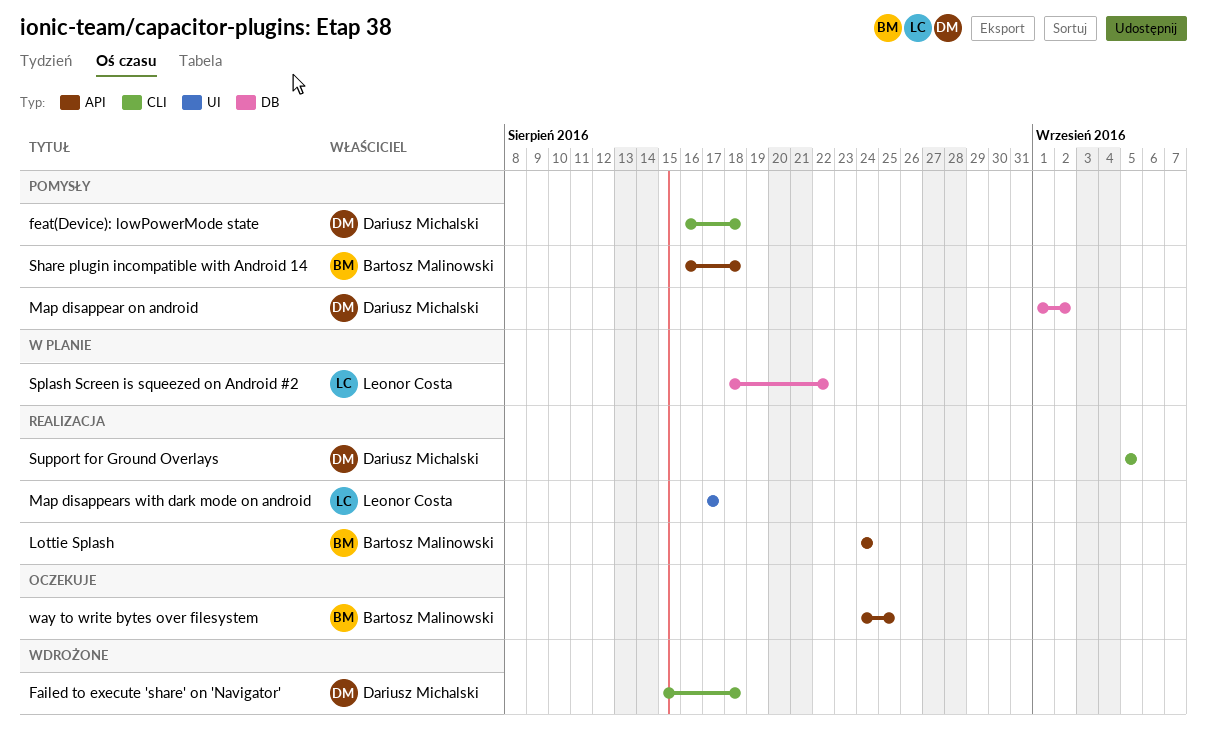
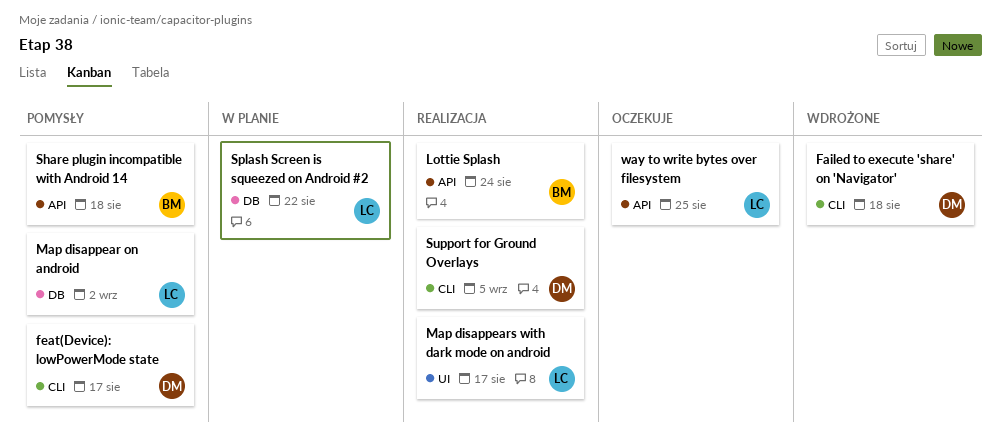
feat(Device): lowPowerMode state, due: Aug 18 -> Aug 17
Map disappear on android, owner: Dariusz Michalski -> Leonor Costa
way to write bytes over filesystem, owner: Bartosz Malinowski -> Leonor Costa

